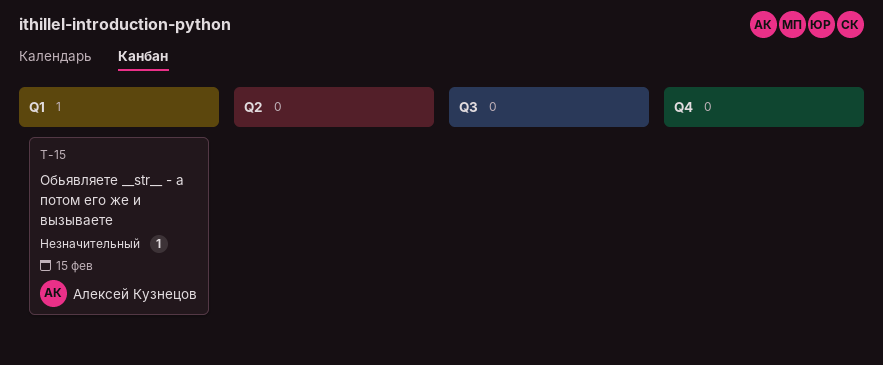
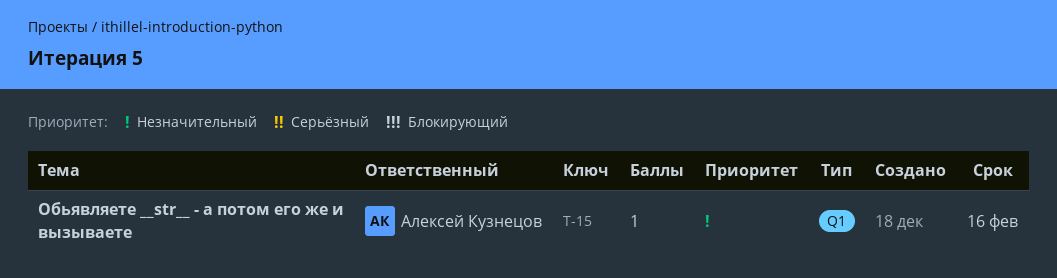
T-15, due: Feb 15 -> Feb 16

